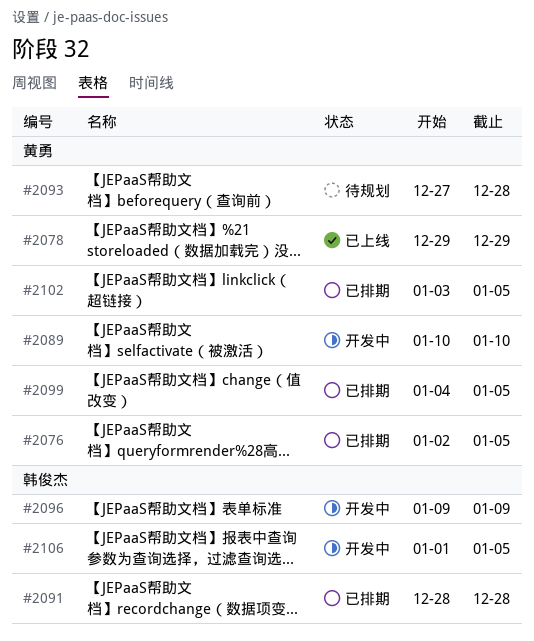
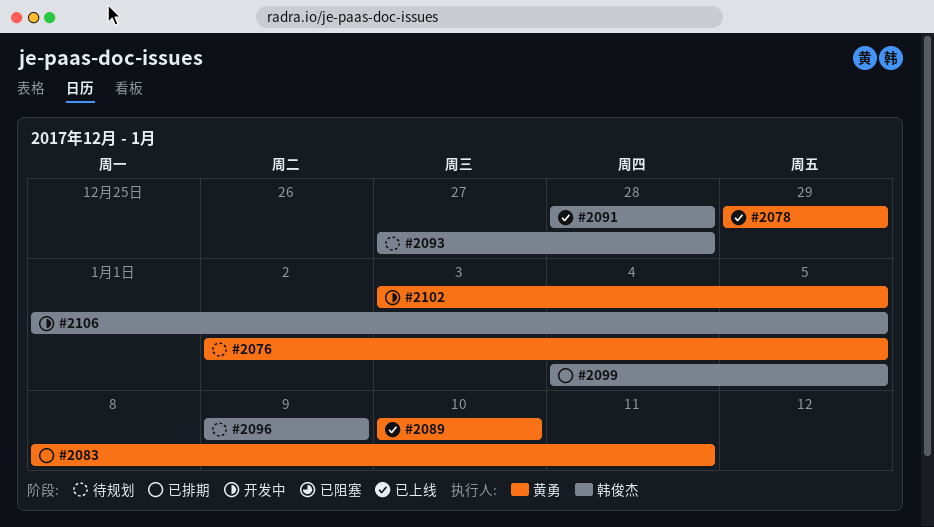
#2076, status: 已排期 -> 待规划
#2083: none -> present
#2089, status: 开发中 -> 已上线
#2091, status: 已排期 -> 已上线
#2093, owner: 黄勇 -> 韩俊杰
#2096, status: 开发中 -> 待规划
#2099, owner: 黄勇 -> 韩俊杰
#2102, status: 已排期 -> 开发中

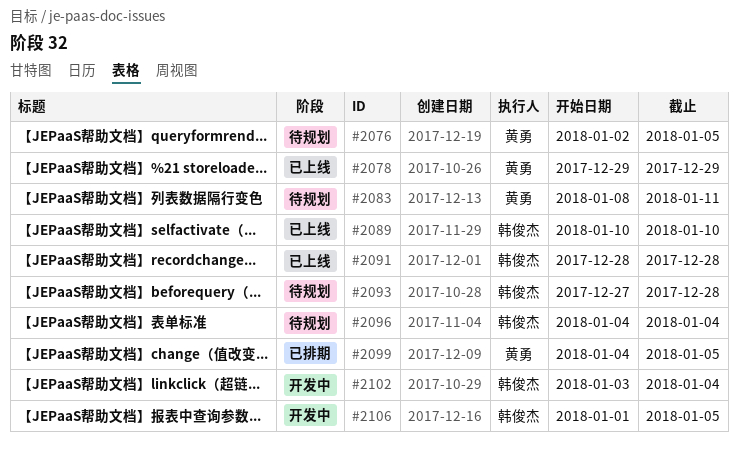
#2083, status: 已排期 -> 待规划
#2089, owner: 黄勇 -> 韩俊杰
#2096, start: Jan 9 -> Jan 4
#2096, due: Jan 9 -> Jan 4
#2099, owner: 韩俊杰 -> 黄勇
#2102, owner: 黄勇 -> 韩俊杰
#2102, due: Jan 5 -> Jan 4

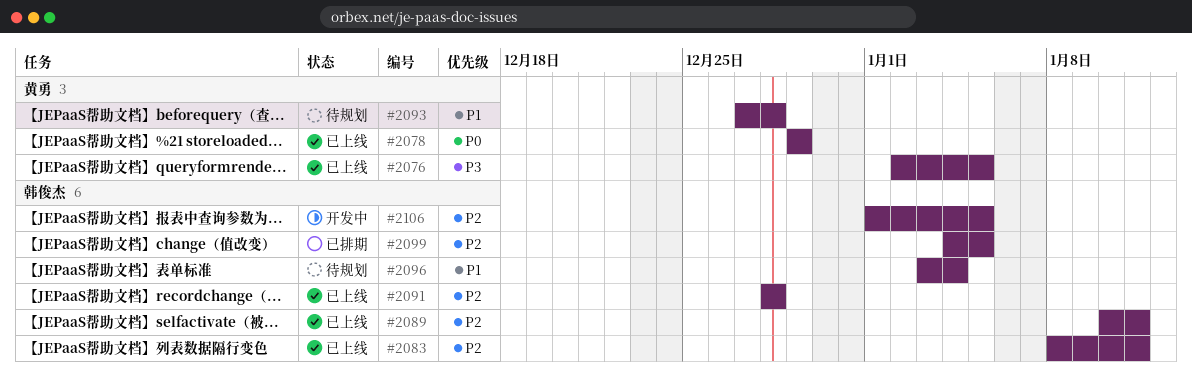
#2076, status: 待规划 -> 已上线
#2083, status: 待规划 -> 已上线
#2083, owner: 黄勇 -> 韩俊杰
#2089, due: Jan 10 -> Jan 11
#2093, owner: 韩俊杰 -> 黄勇
#2096, start: Jan 4 -> Jan 3
#2099, owner: 黄勇 -> 韩俊杰
#2102: present -> none

